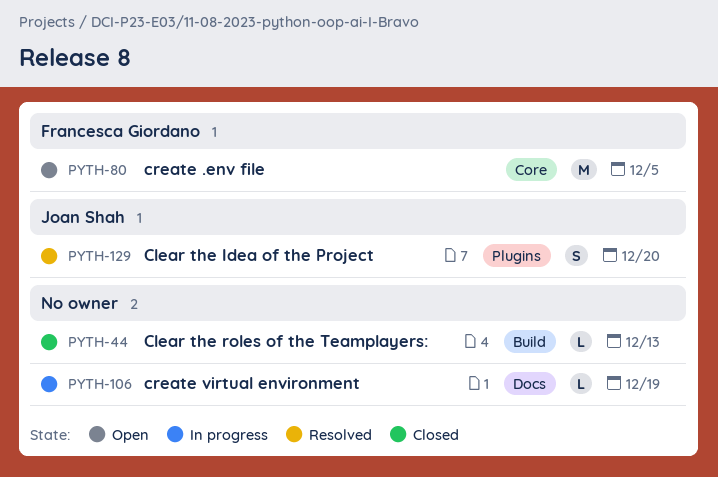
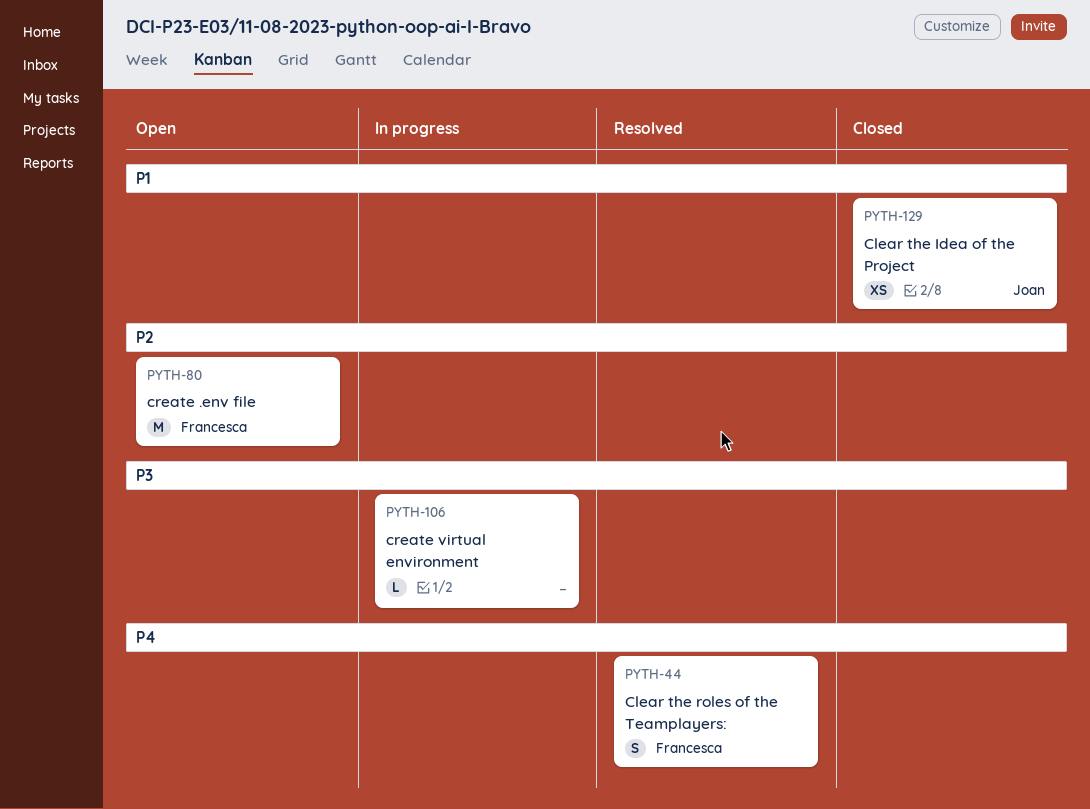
PYTH-44, status: Closed -> Resolved
PYTH-44, owner: none -> Francesca Giordano
PYTH-44, estimate: L -> S
PYTH-129, status: Resolved -> Closed
PYTH-129, estimate: S -> XS

